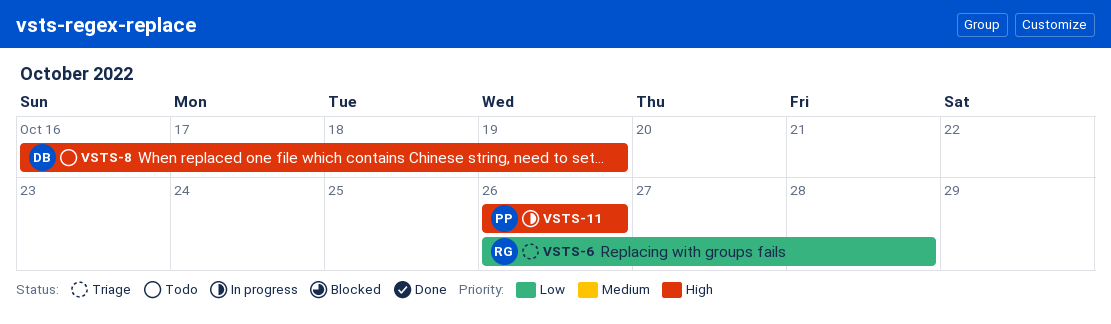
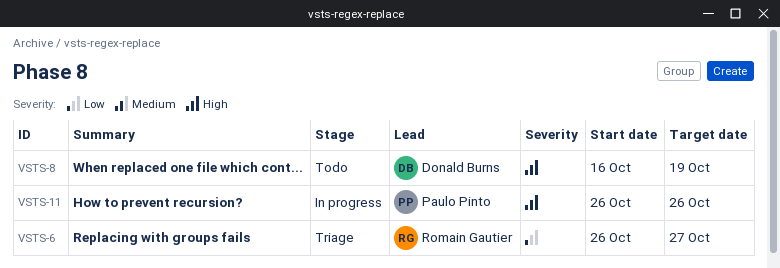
VSTS-6, due: Oct 28 -> Oct 27

